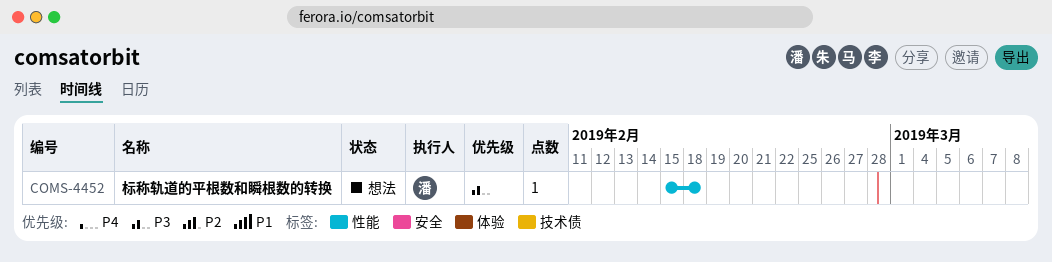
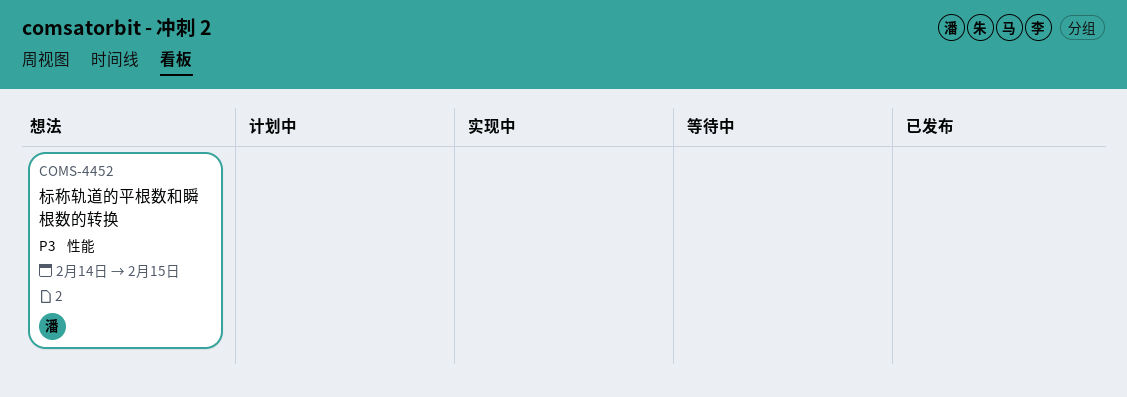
COMS-4452, start: Feb 15 -> Feb 14
COMS-4452, due: Feb 18 -> Feb 15

